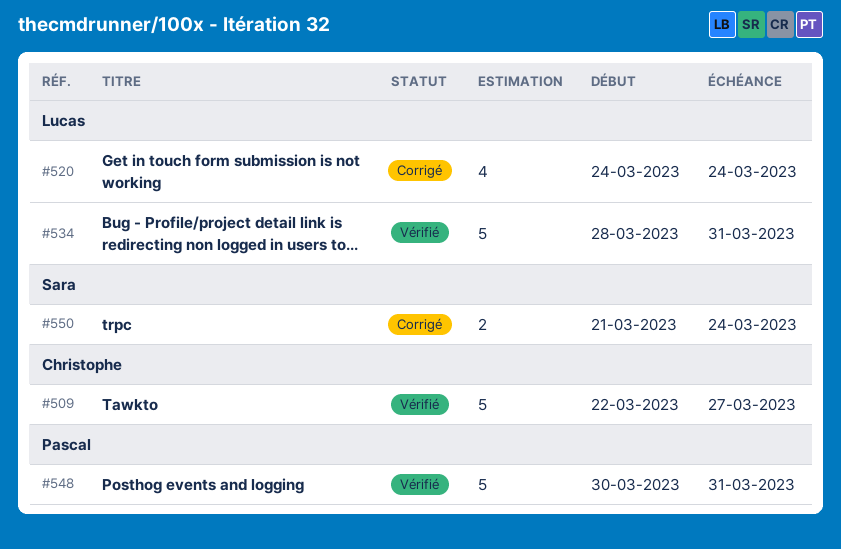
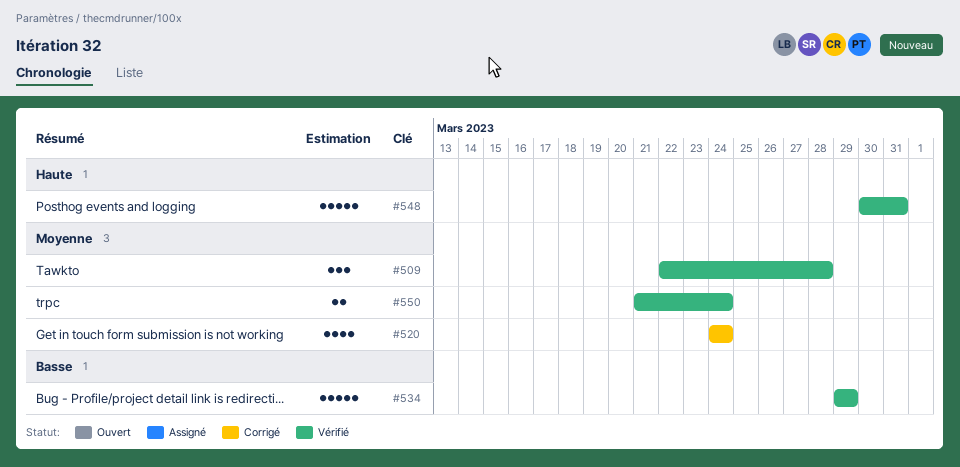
#509, estimate: 5 -> 3
#509, due: Mar 27 -> Mar 28
#534, start: Mar 28 -> Mar 29
#534, due: Mar 31 -> Mar 29
#550, status: Corrigé -> Vérifié

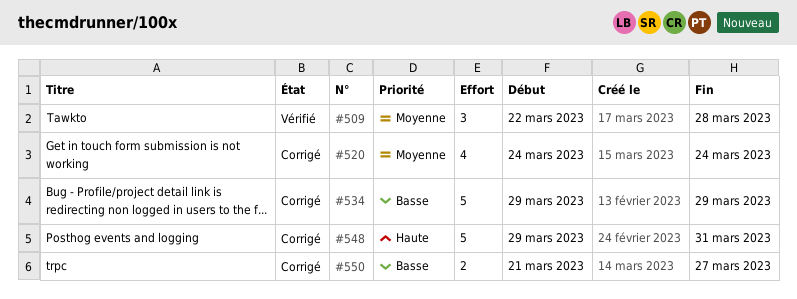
#534, status: Vérifié -> Corrigé
#548, status: Vérifié -> Corrigé
#548, start: Mar 30 -> Mar 29
#550, status: Vérifié -> Corrigé
#550, priority: Moyenne -> Basse
#550, due: Mar 24 -> Mar 27

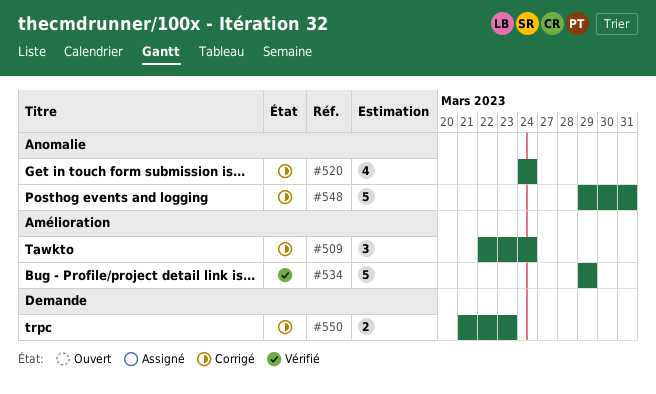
#509, status: Vérifié -> Corrigé
#509, due: Mar 28 -> Mar 24
#534, status: Corrigé -> Vérifié
#550, due: Mar 27 -> Mar 23

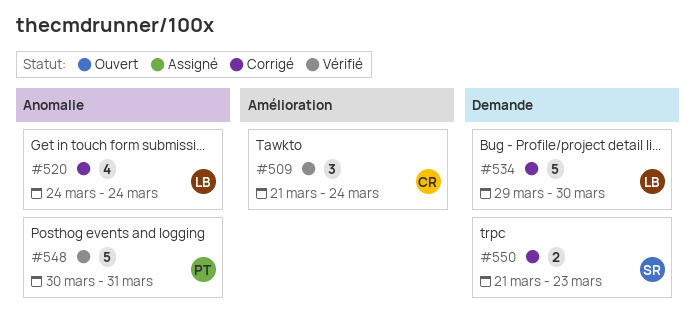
#509, status: Corrigé -> Vérifié
#509, start: Mar 22 -> Mar 21
#534, status: Vérifié -> Corrigé
#534, label: Amélioration -> Demande
#534, due: Mar 29 -> Mar 30
#548, status: Corrigé -> Vérifié
#548, start: Mar 29 -> Mar 30

